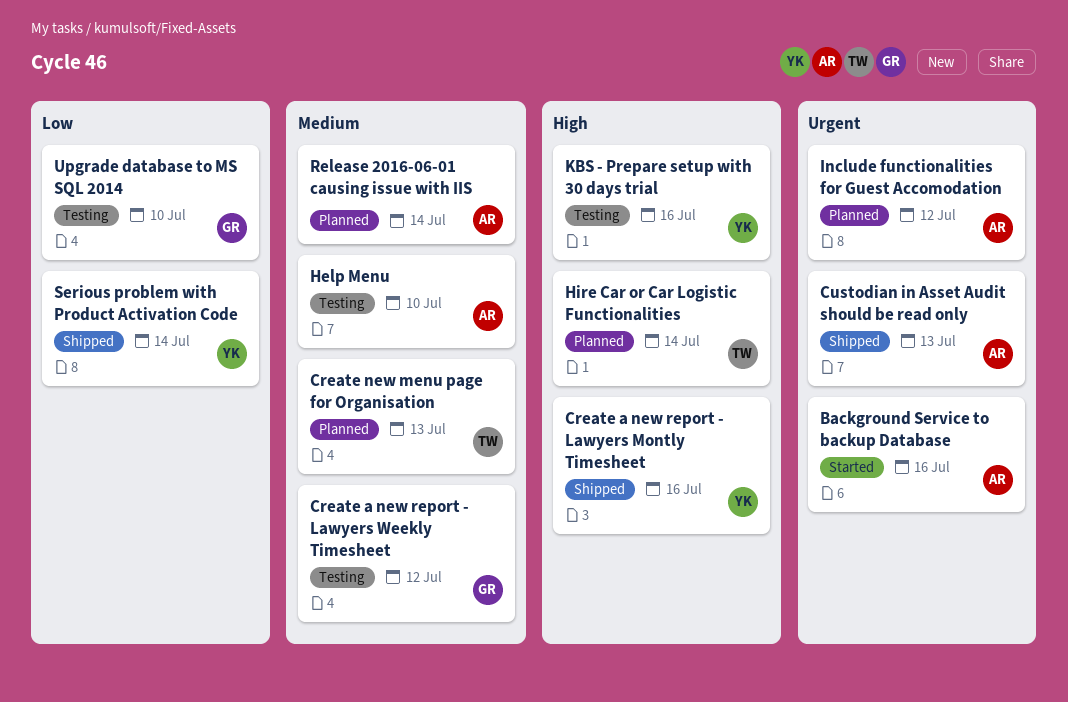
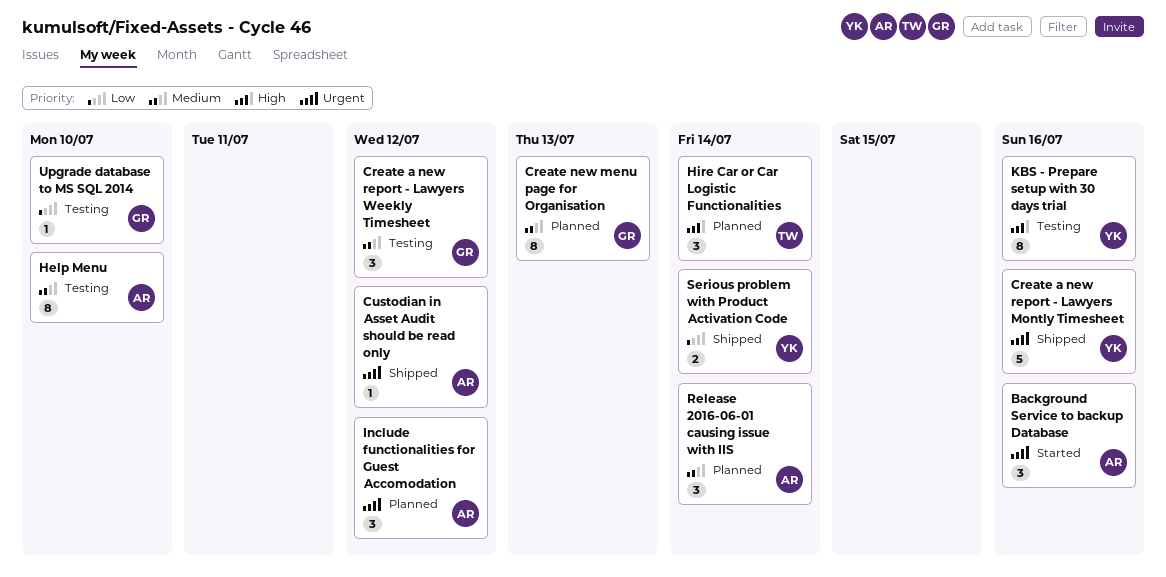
Create a new report - Lawyers Montly Timesheet, priority: High -> Urgent
Create new menu page for Organisation, owner: TW -> GR
Custodian in Asset Audit should be read only, due: Jul 13 -> Jul 12

